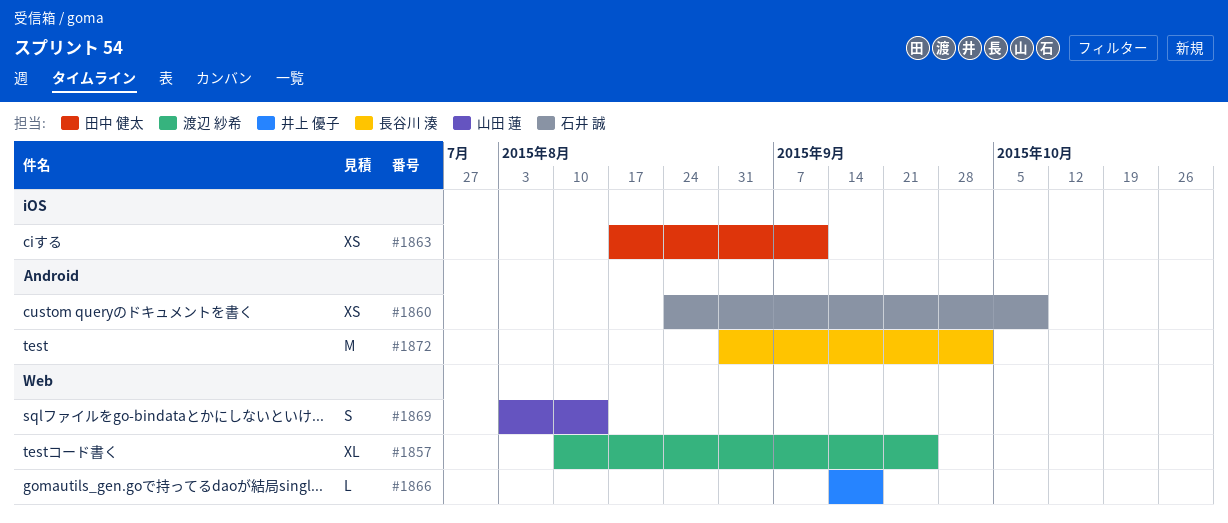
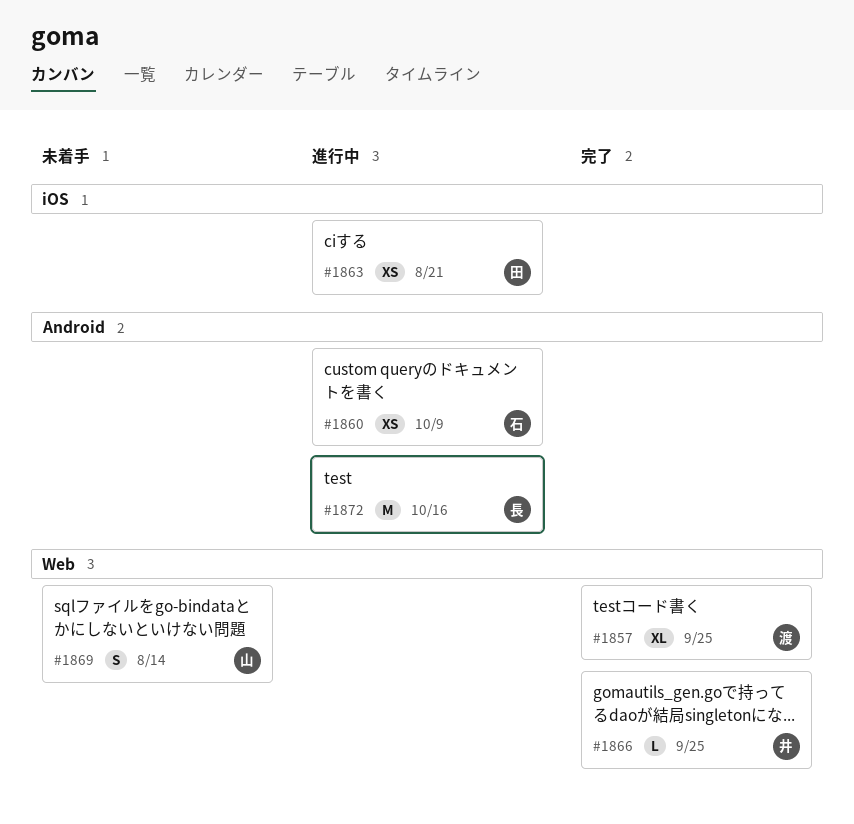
#1863, due: Sep 11 -> Aug 21
#1866, due: Sep 18 -> Sep 25
#1872, due: Oct 2 -> Oct 16

